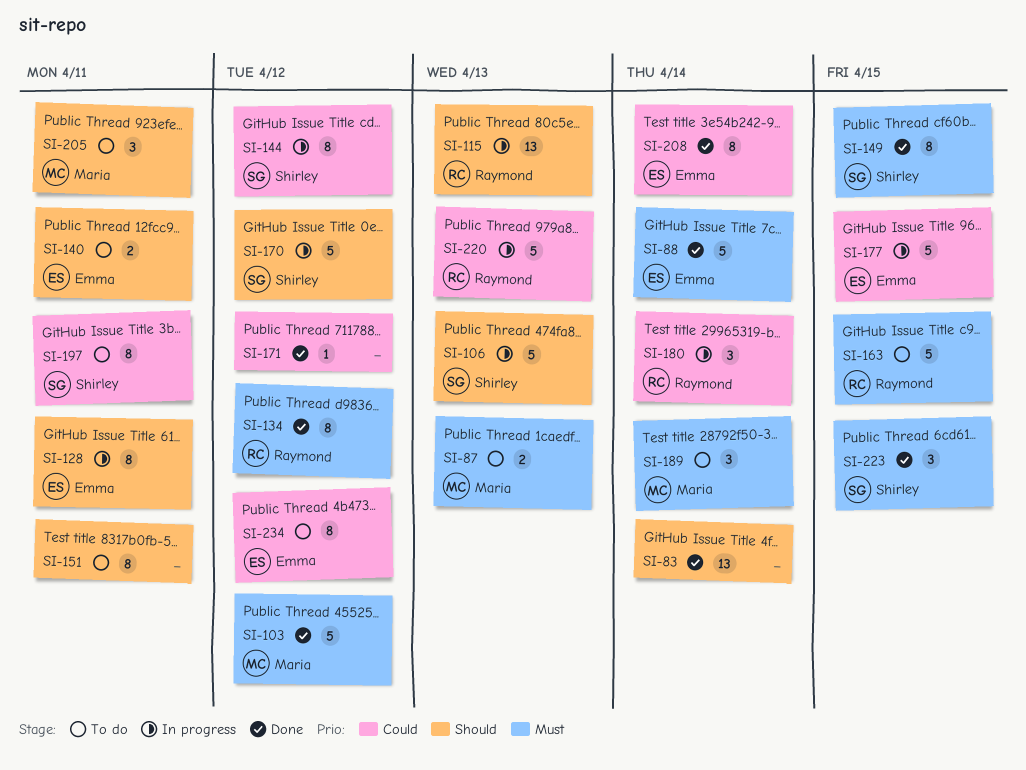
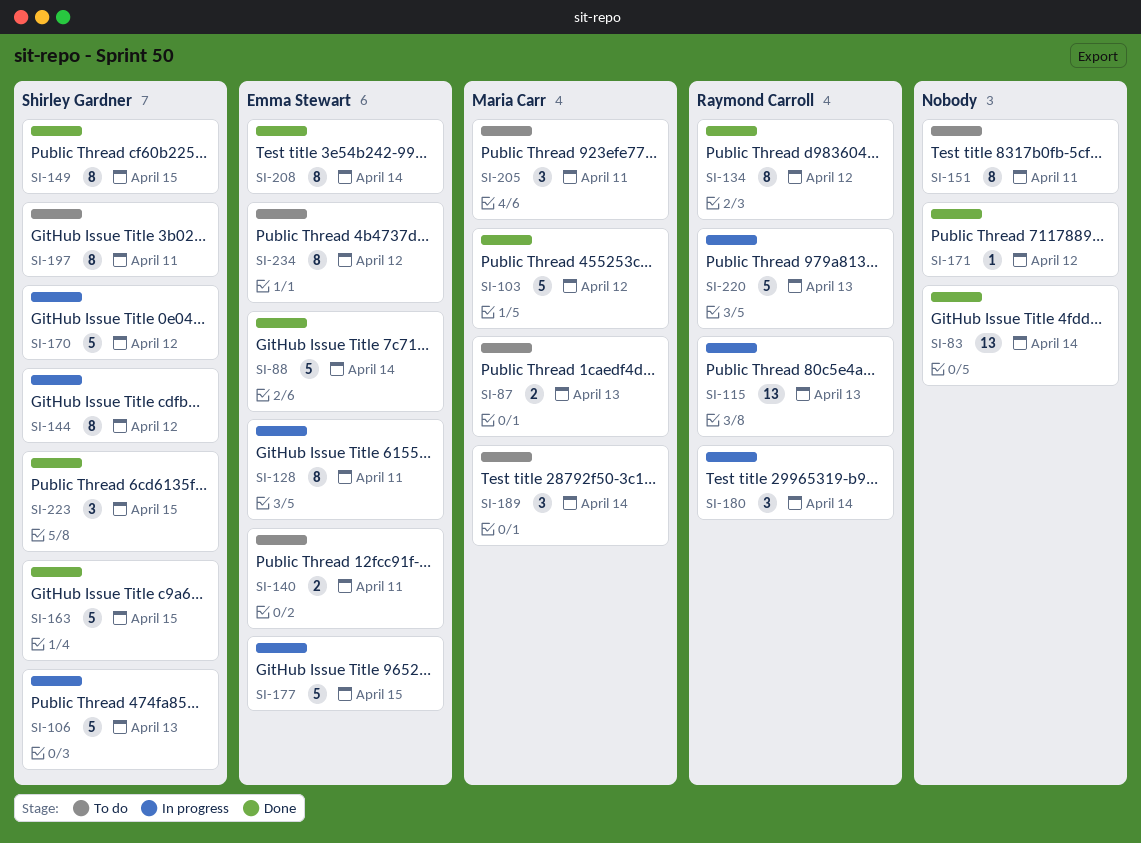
SI-163, status: To do -> Done
SI-163, owner: Raymond Carroll -> Shirley Gardner

